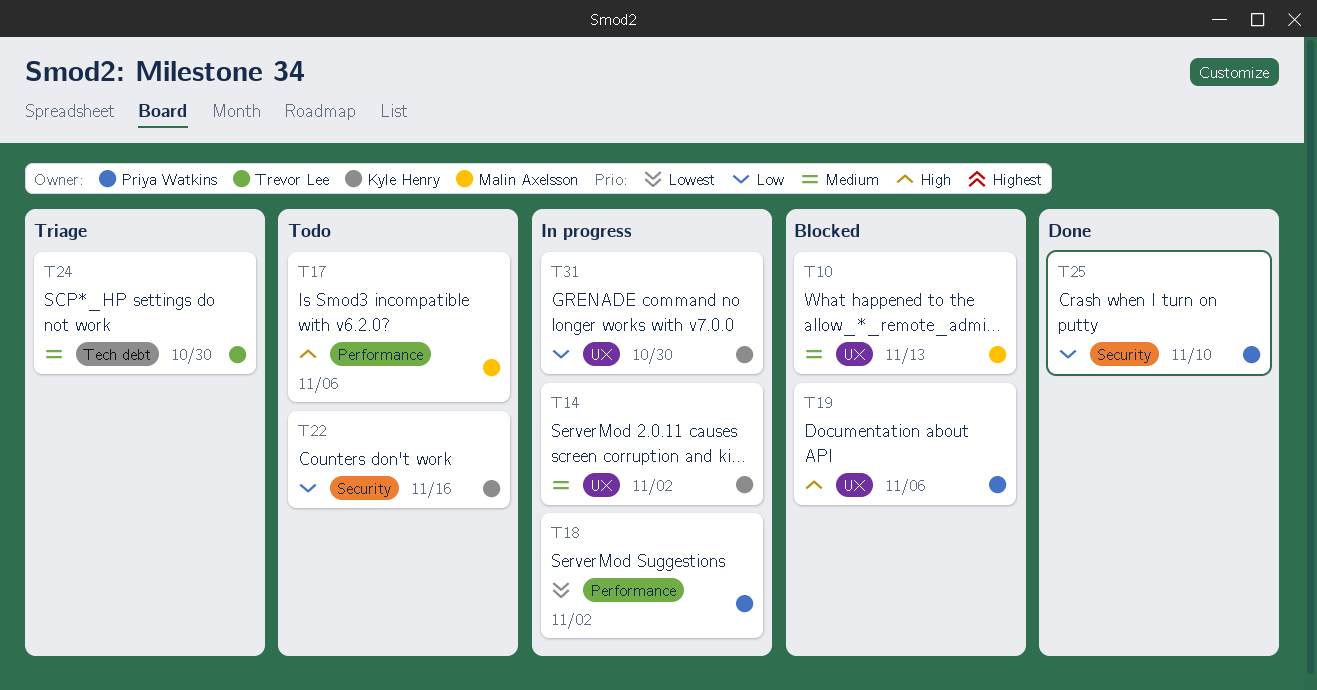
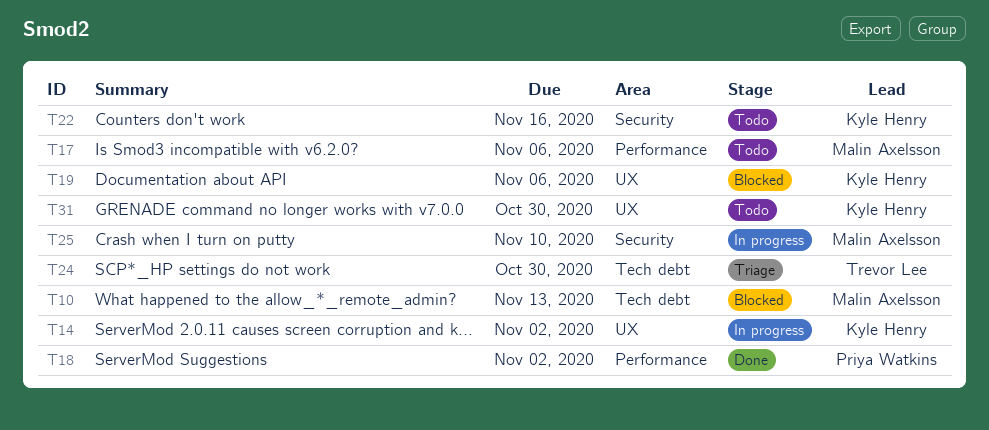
T10, label: UX -> Tech debt
T18, status: In progress -> Done
T19, owner: Priya Watkins -> Kyle Henry
T25, status: Done -> In progress
T25, owner: Priya Watkins -> Malin Axelsson
T31, status: In progress -> Todo

